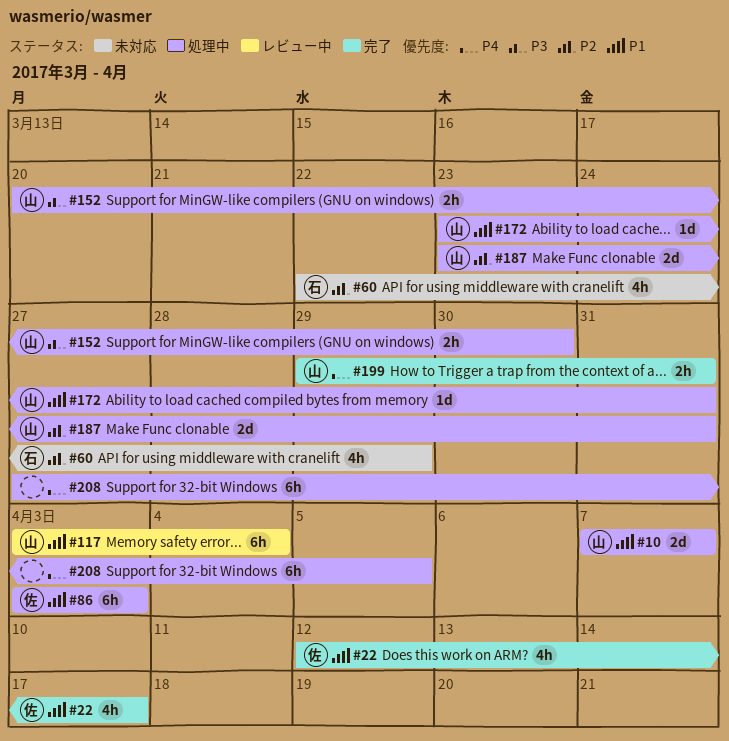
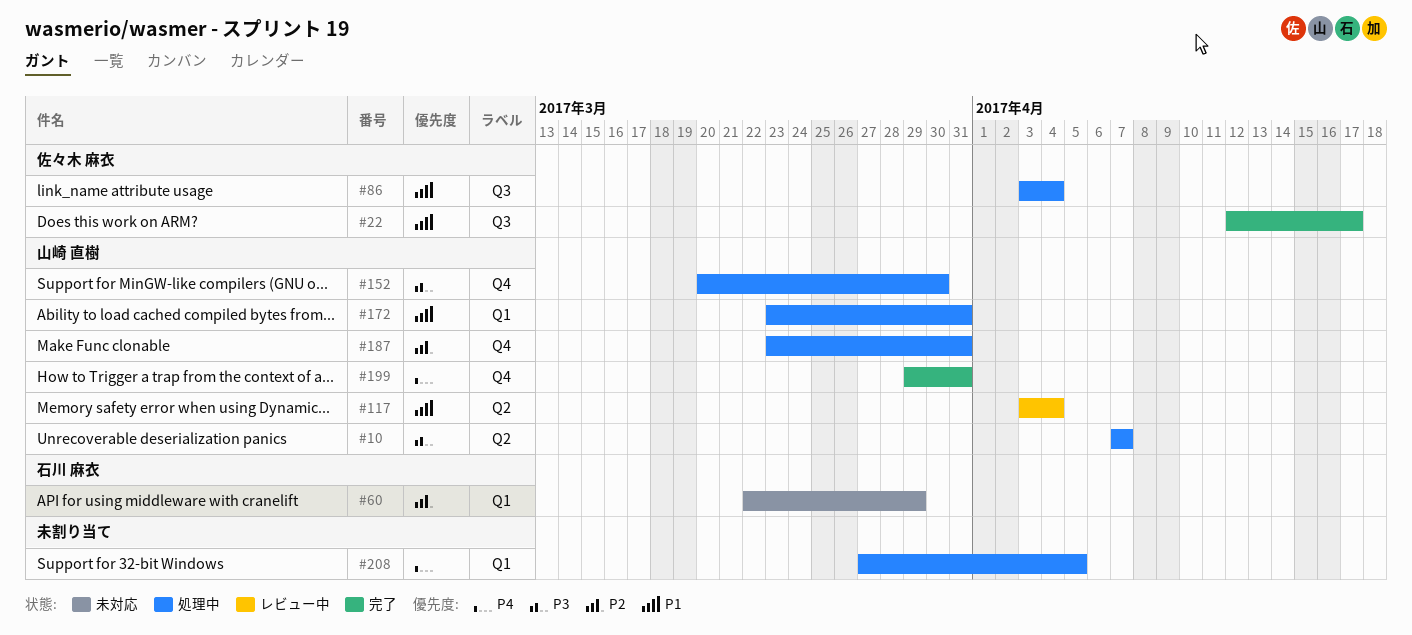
#10, priority: P1 -> P3
#86, due: Apr 3 -> Apr 4

